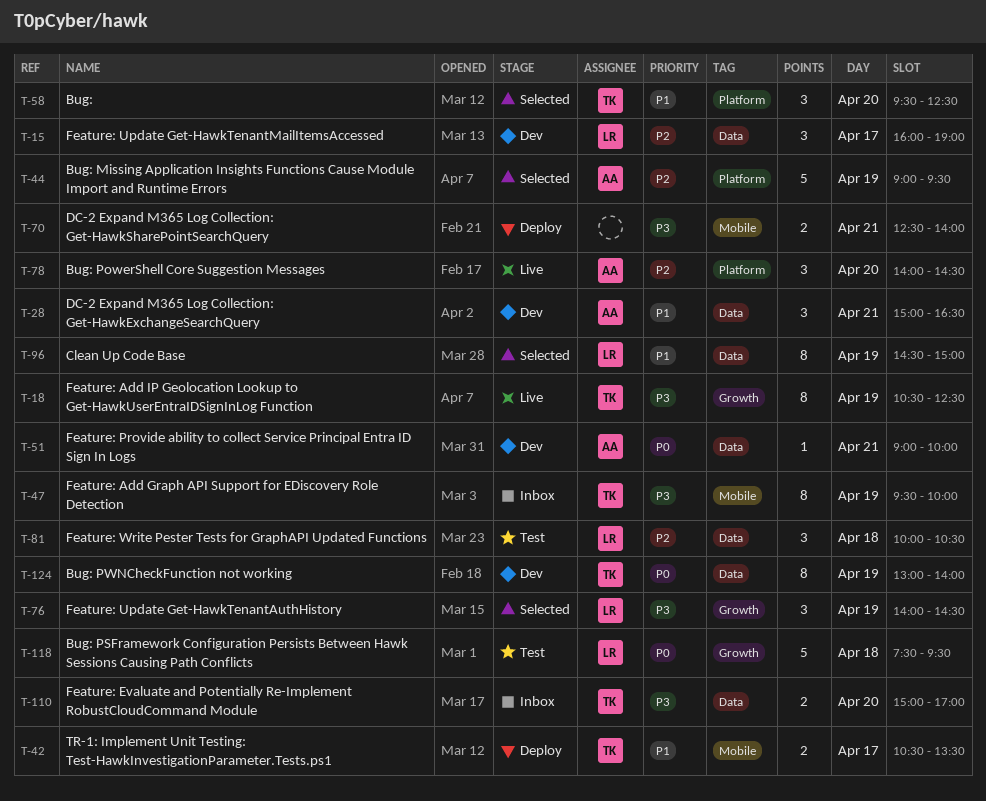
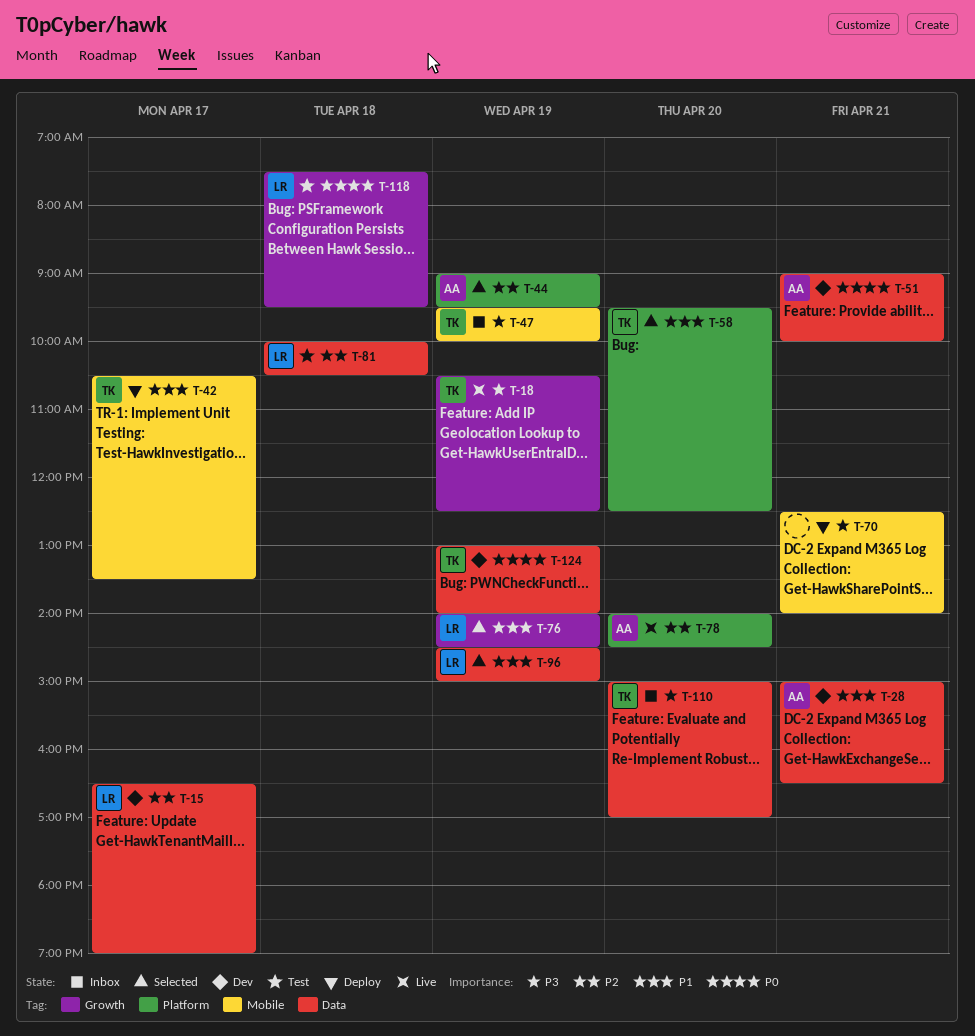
T-15, begins: 16:00 -> 16:30
T-76, priority: P3 -> P1

